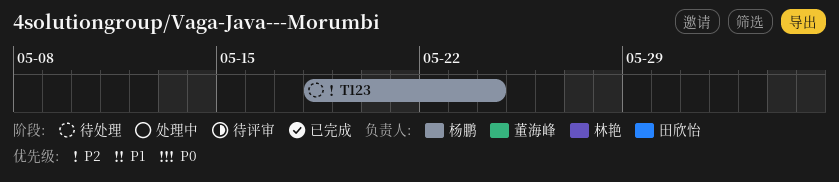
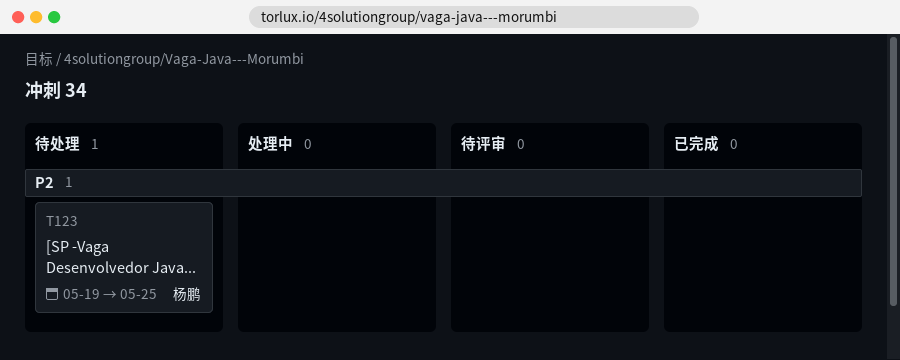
T123, start: May 18 -> May 19
T123, due: May 24 -> May 25

